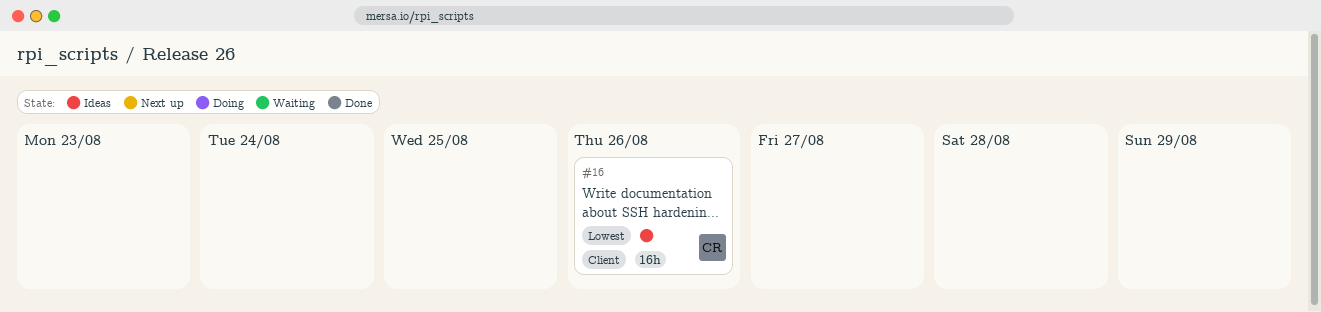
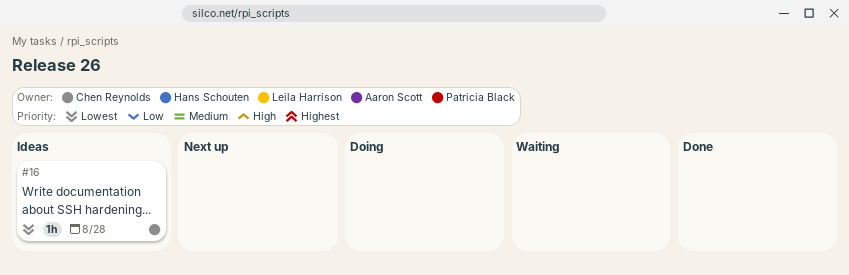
#16, estimate: 16h -> 1h
#16, due: Aug 26 -> Aug 28

